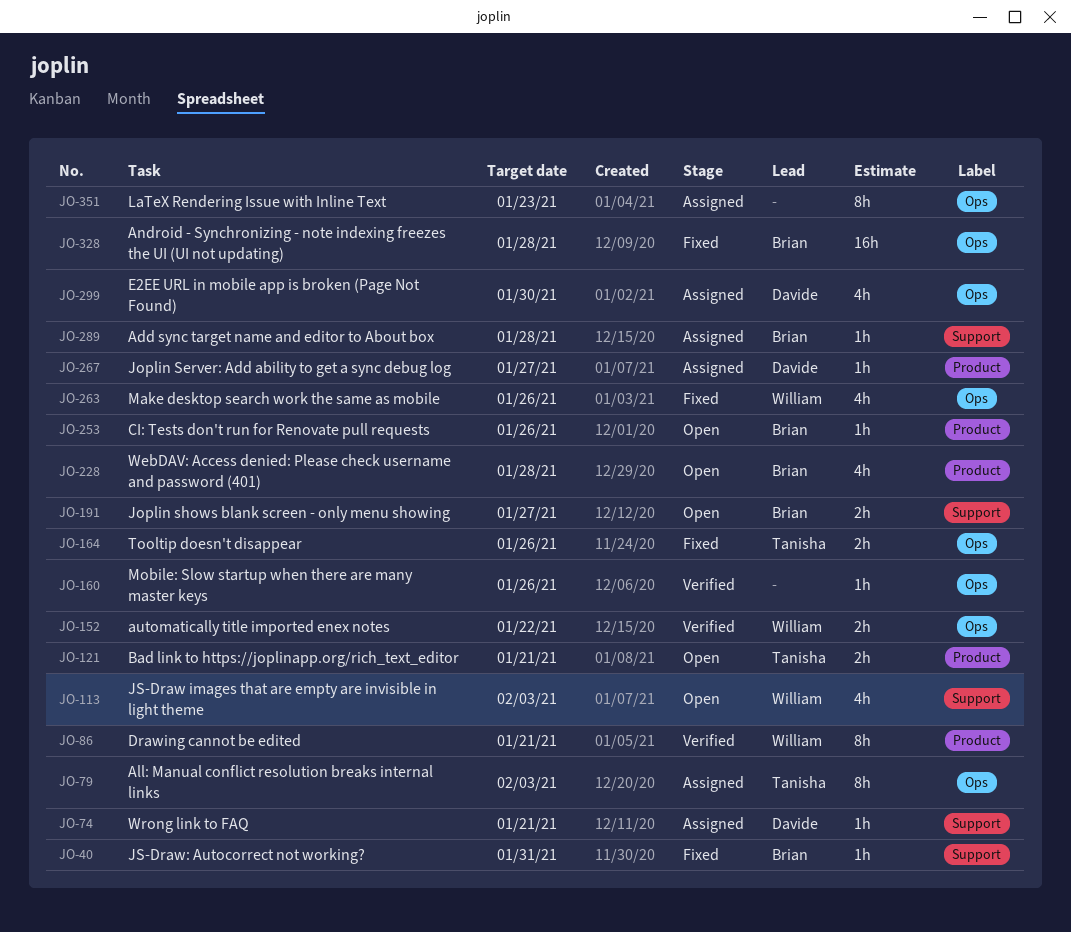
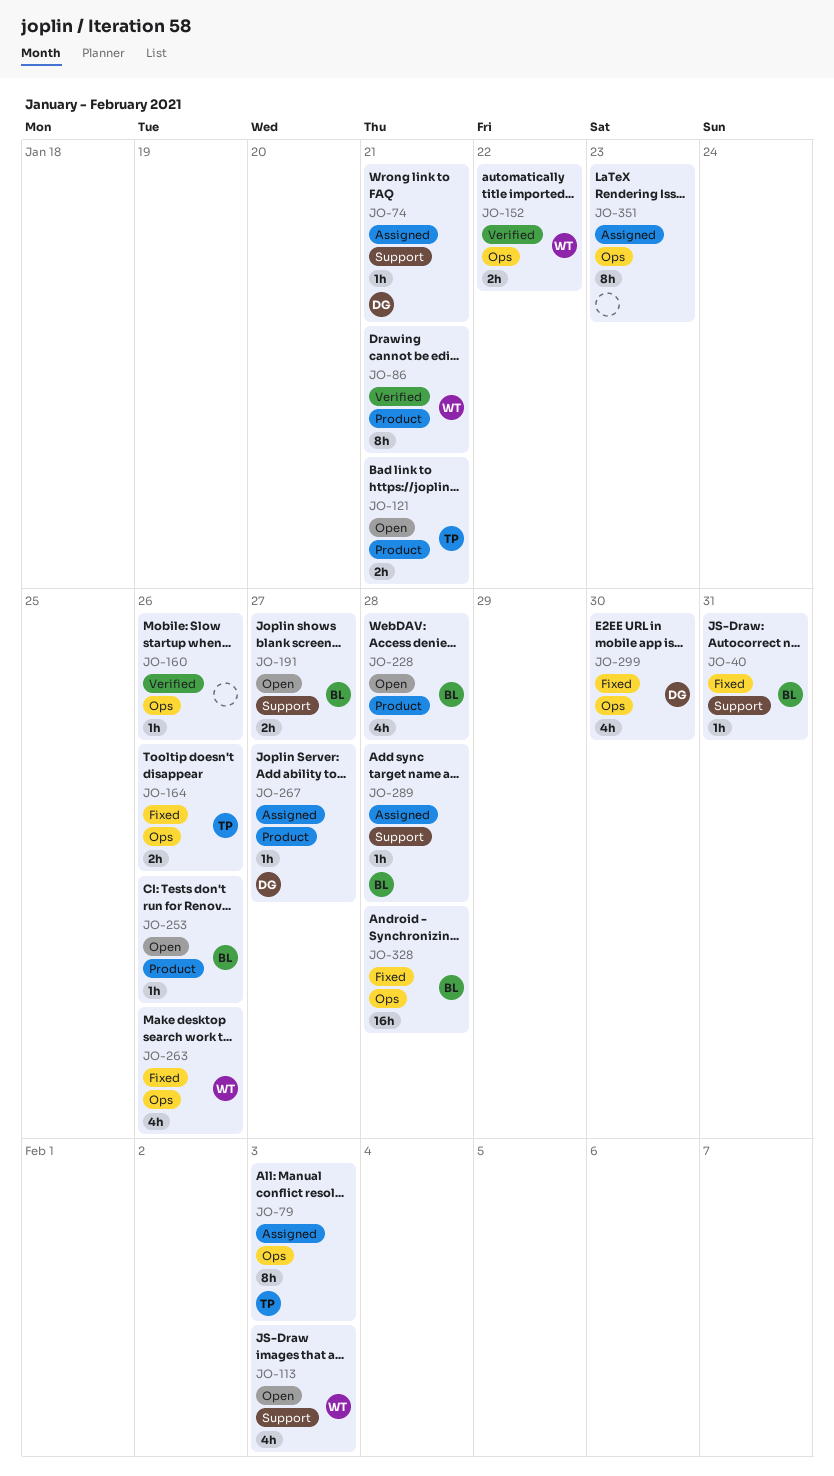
JO-299, status: Assigned -> Fixed

